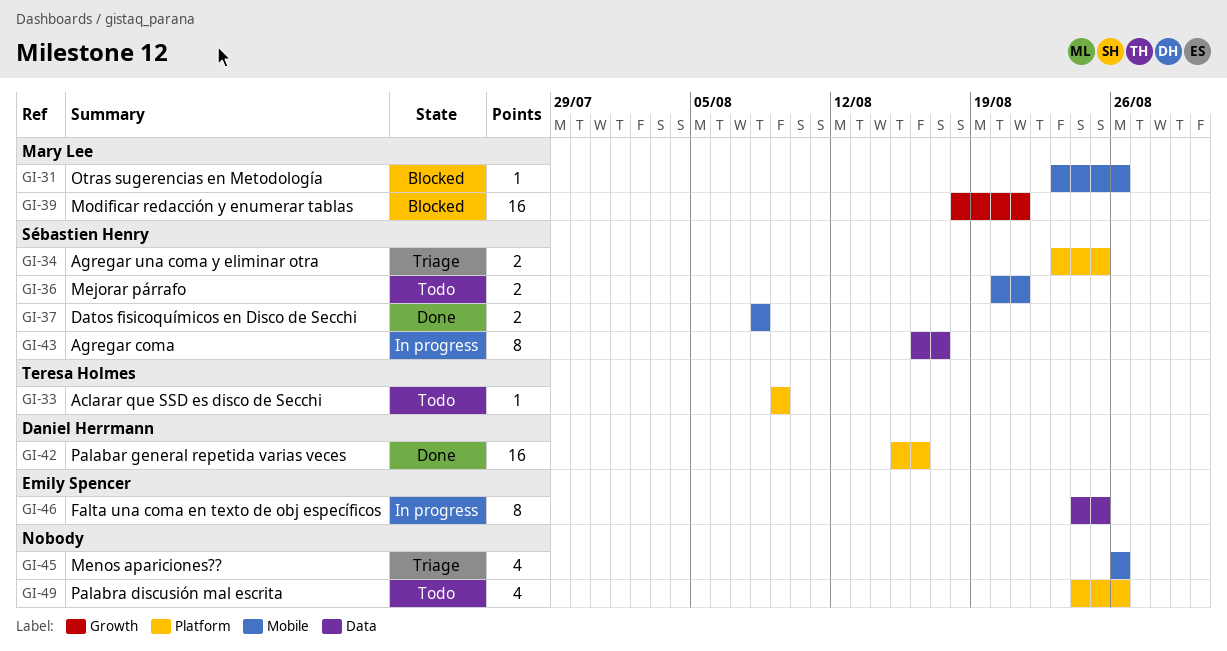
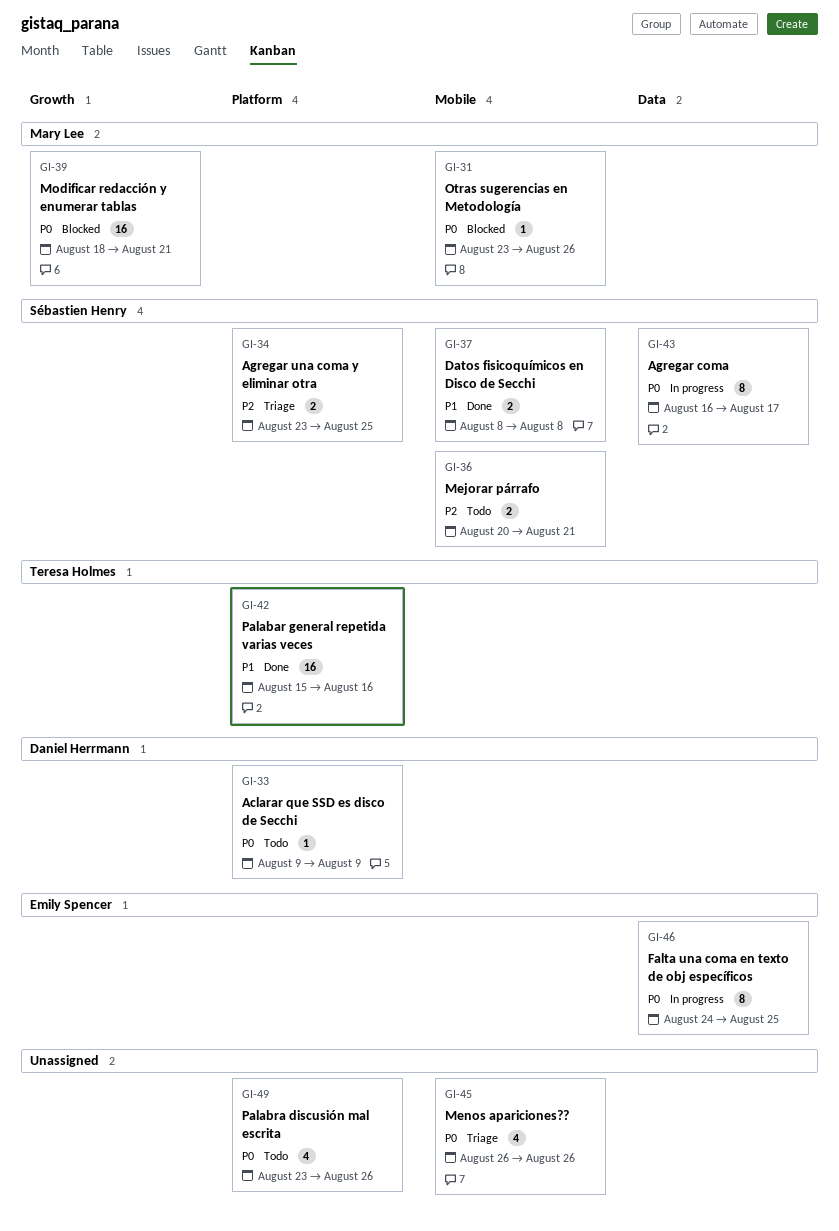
GI-33, owner: Teresa Holmes -> Daniel Herrmann
GI-42, owner: Daniel Herrmann -> Teresa Holmes
GI-49, start: Aug 24 -> Aug 23

